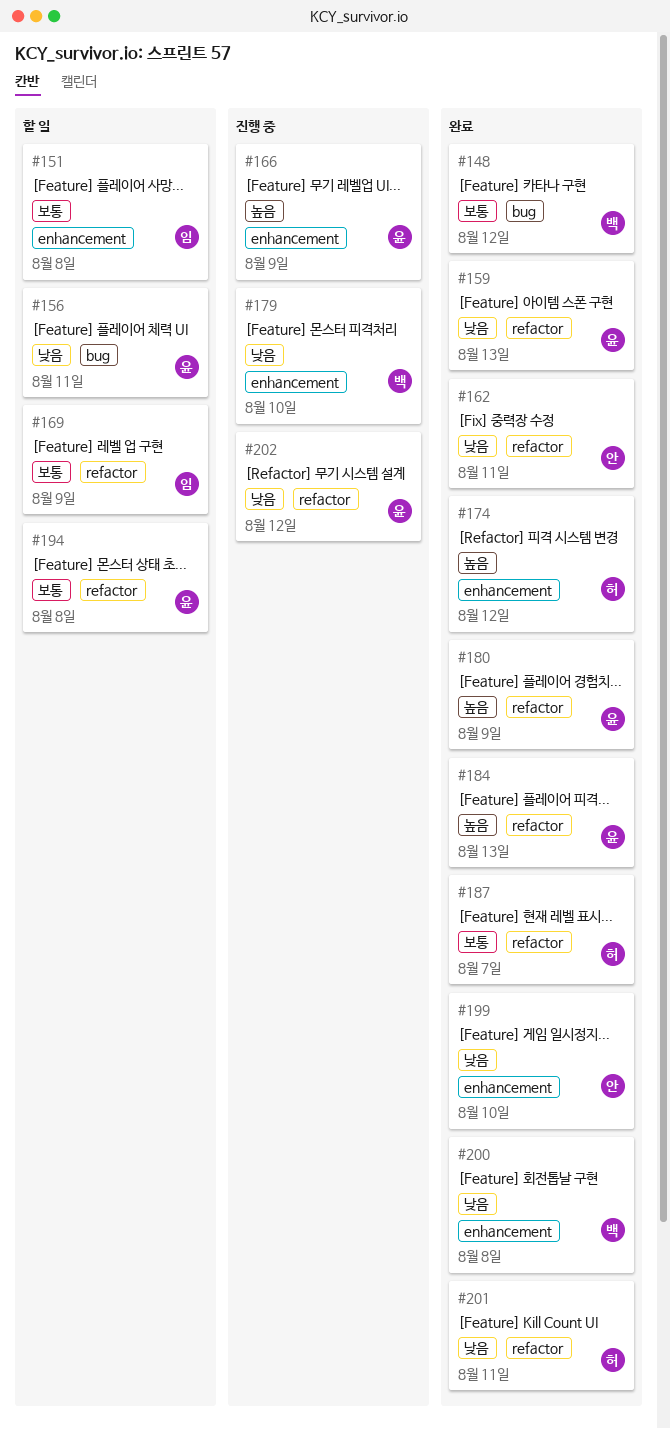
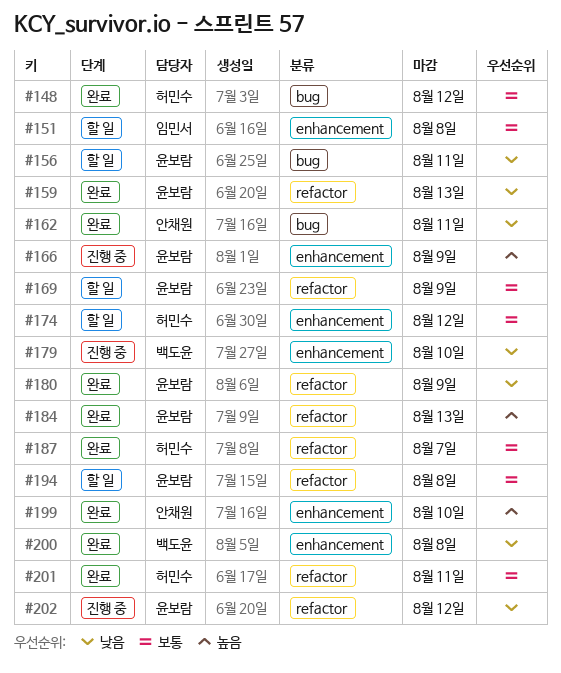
#148, owner: 백도윤 -> 허민수
#162, label: refactor -> bug
#169, owner: 임민서 -> 윤보람
#174, status: 완료 -> 할 일
#174, priority: 높음 -> 보통
#180, priority: 높음 -> 낮음
#199, priority: 낮음 -> 높음
#201, priority: 낮음 -> 보통

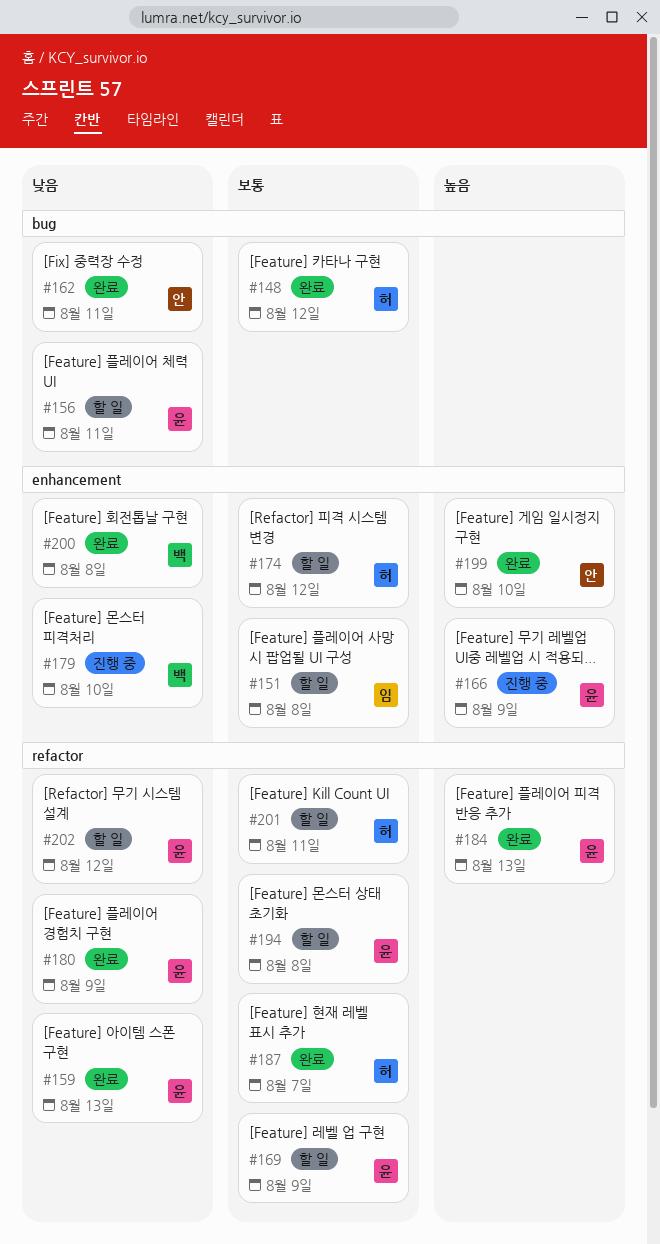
#201, status: 완료 -> 할 일
#202, status: 진행 중 -> 할 일

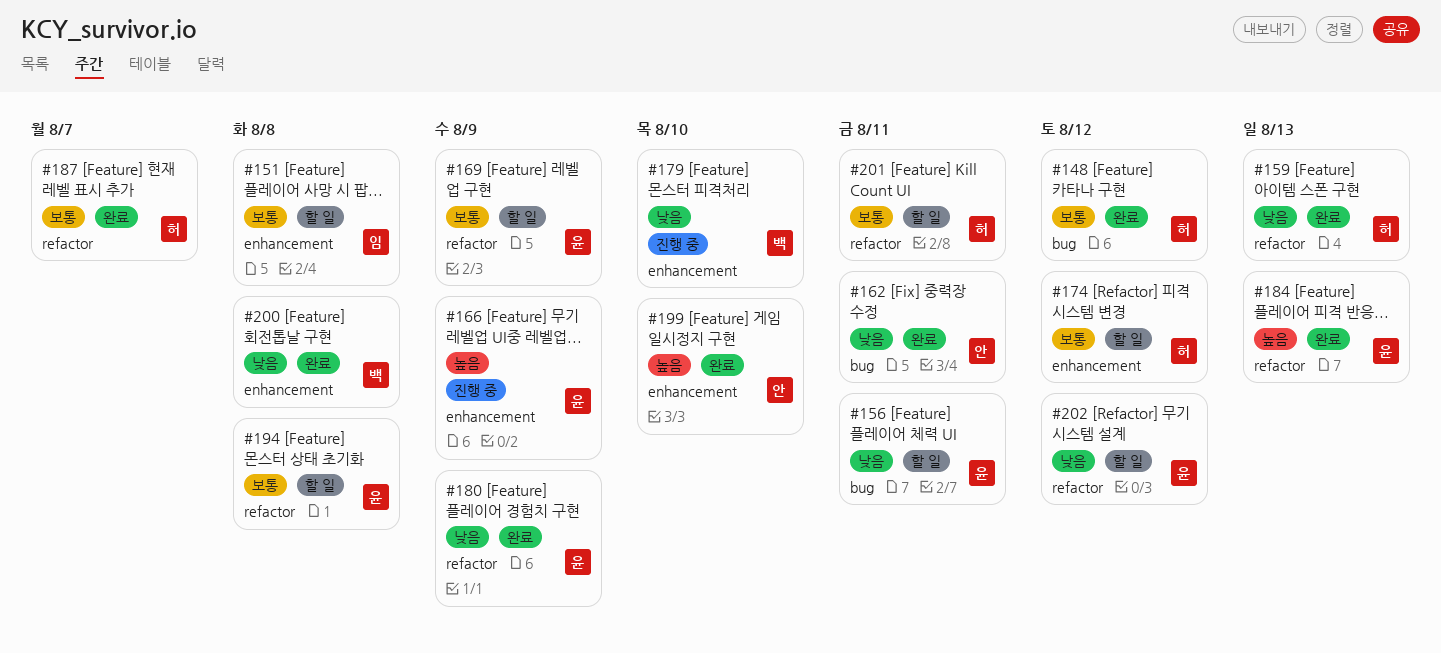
#159, owner: 윤 -> 허

